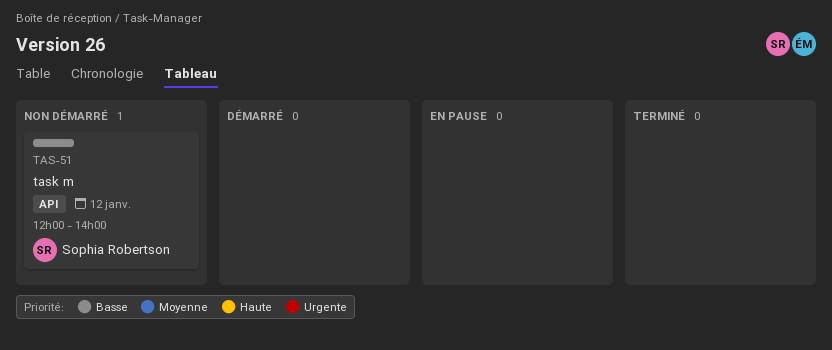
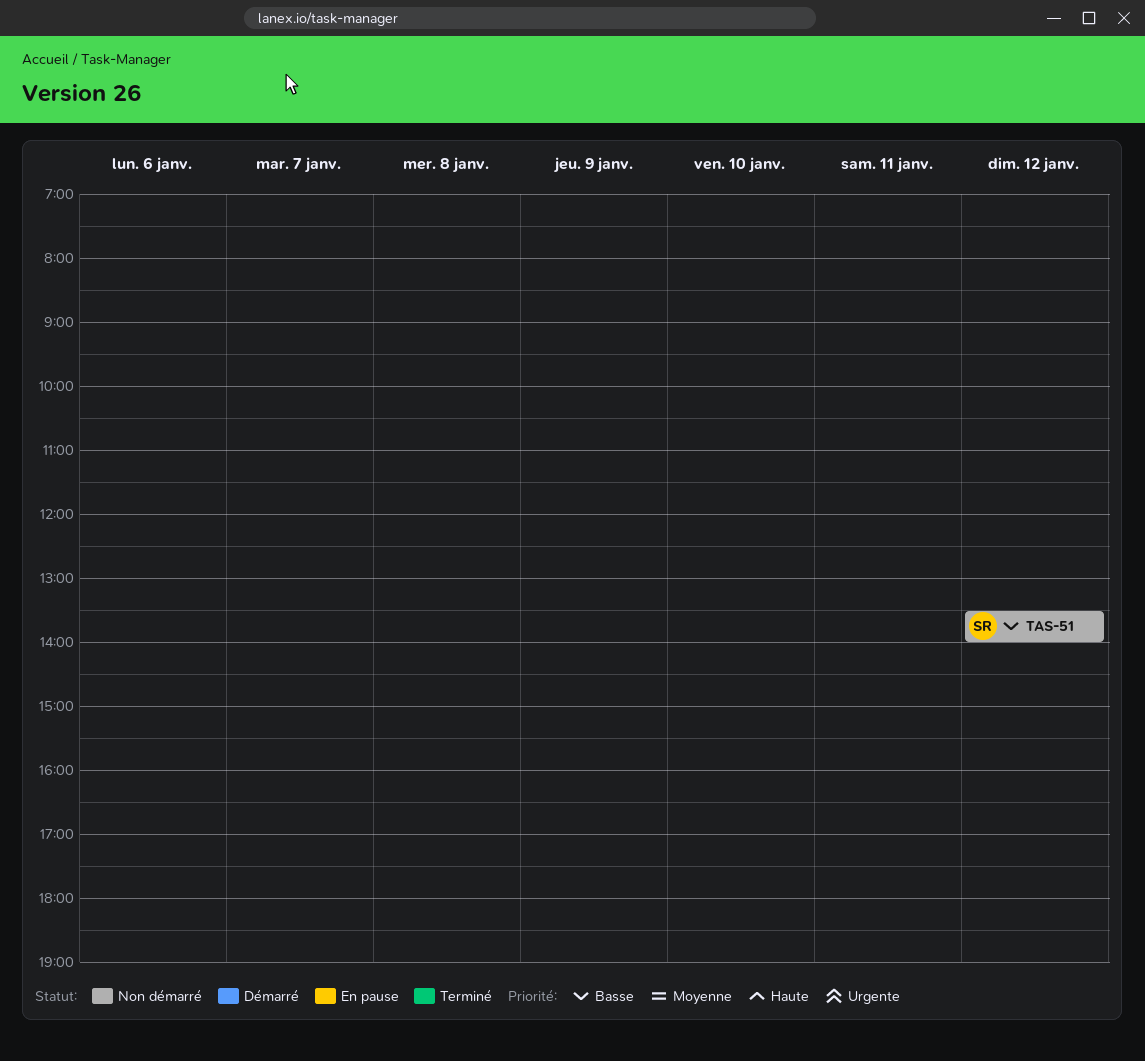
TAS-51, begins: 12:00 -> 13:30

